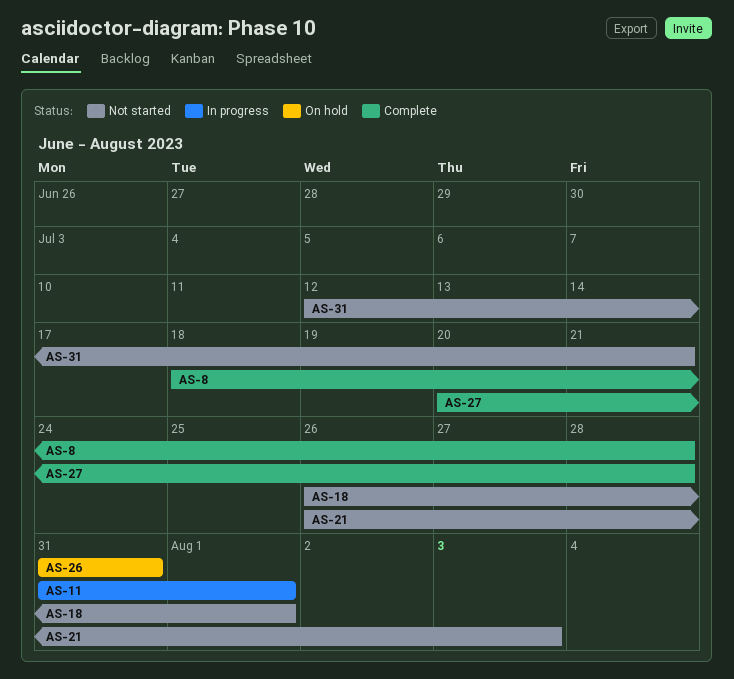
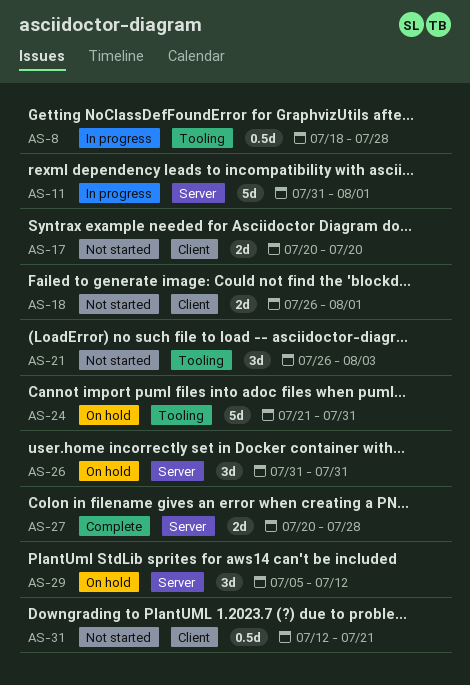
AS-8, status: Complete -> In progress
AS-17: none -> present
AS-24: none -> present
AS-29: none -> present

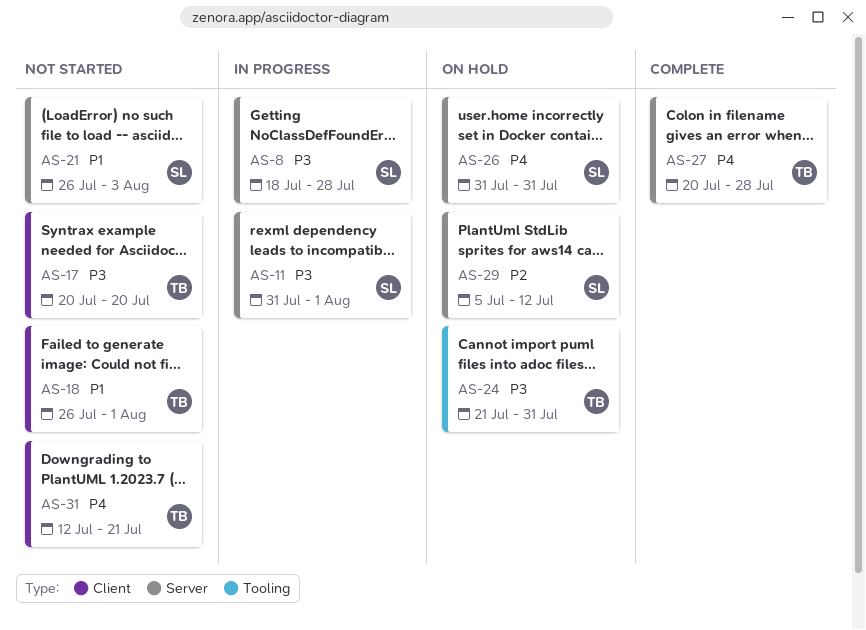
AS-8, label: Tooling -> Server
AS-21, label: Tooling -> Server

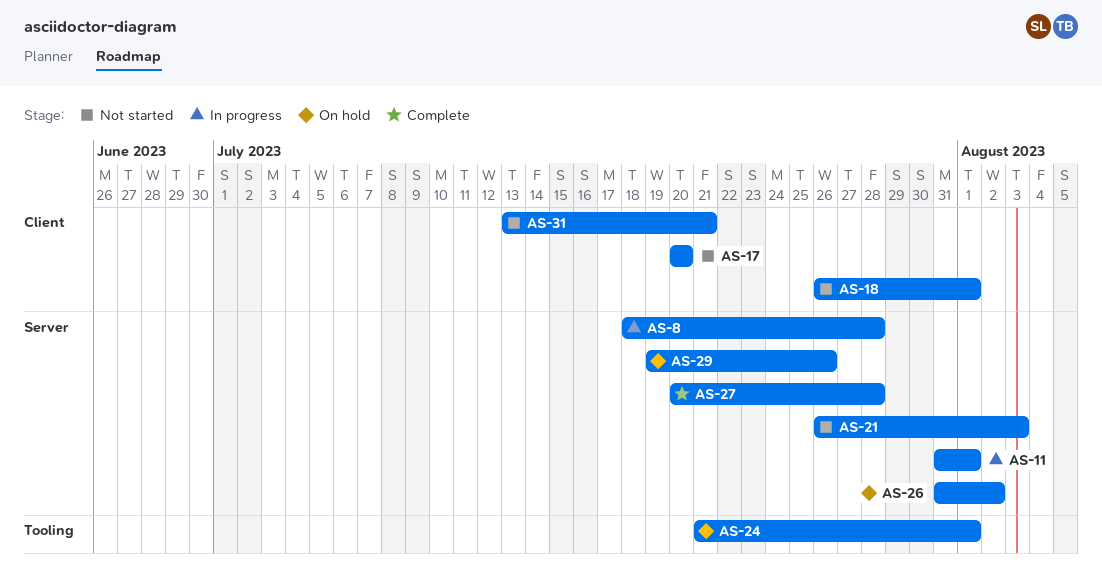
AS-24, due: Jul 31 -> Aug 1
AS-26, due: Jul 31 -> Aug 2
AS-29, start: Jul 5 -> Jul 19
AS-29, due: Jul 12 -> Jul 26
AS-31, start: Jul 12 -> Jul 13

